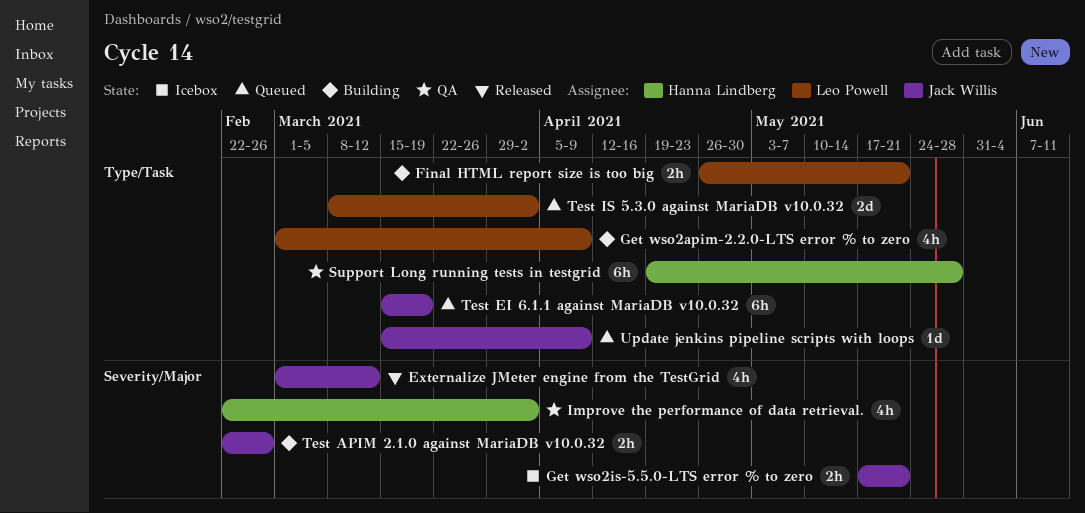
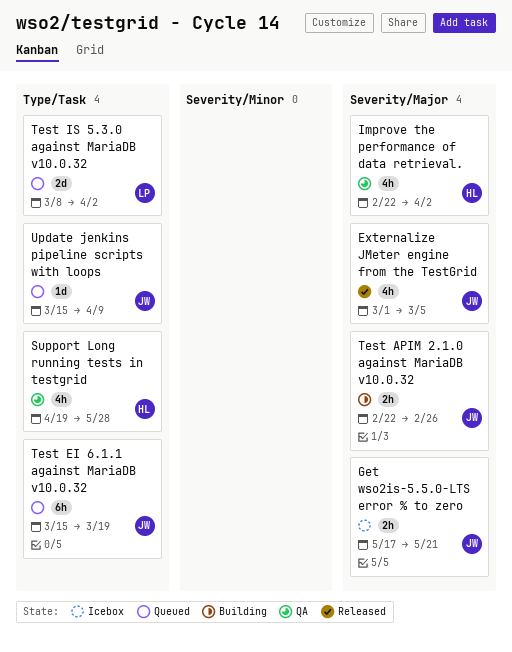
Externalize JMeter engine from the TestGrid, due: Mar 12 -> Mar 5
Final HTML report size is too big: present -> none
Get wso2apim-2.2.0-LTS error % to zero: present -> none
Support Long running tests in testgrid, estimate: 6h -> 4h

